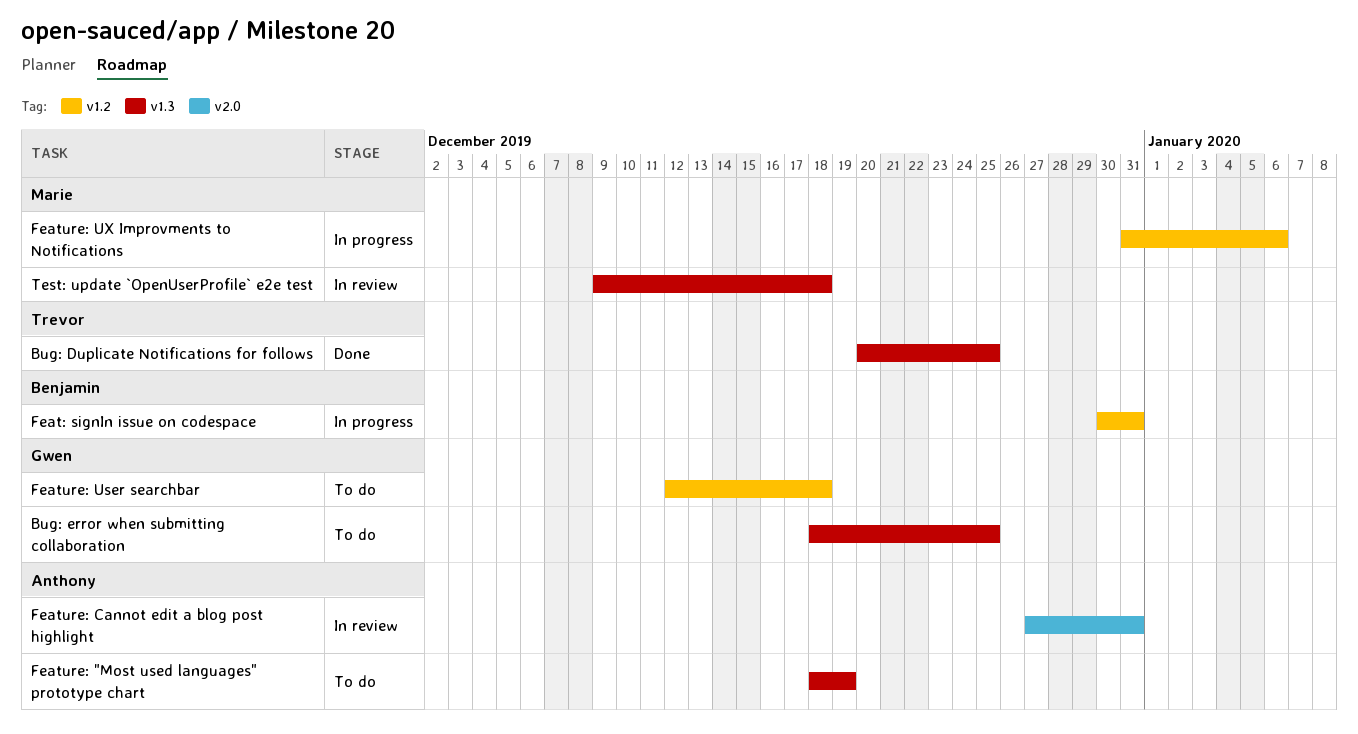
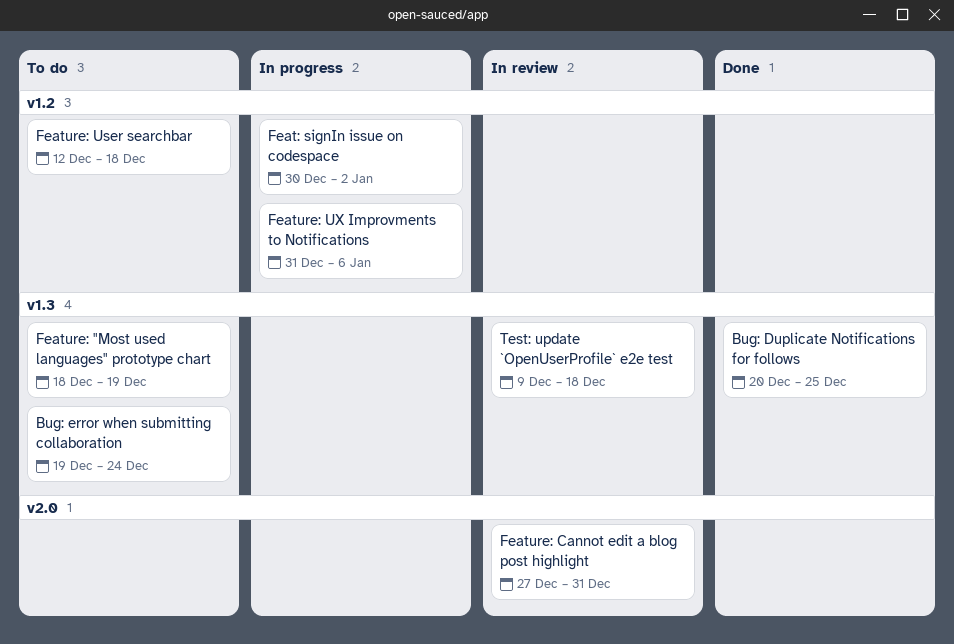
Bug: error when submitting collaboration, start: Dec 18 -> Dec 19
Bug: error when submitting collaboration, due: Dec 25 -> Dec 24
Feat: signIn issue on codespace, due: Dec 31 -> Jan 2

